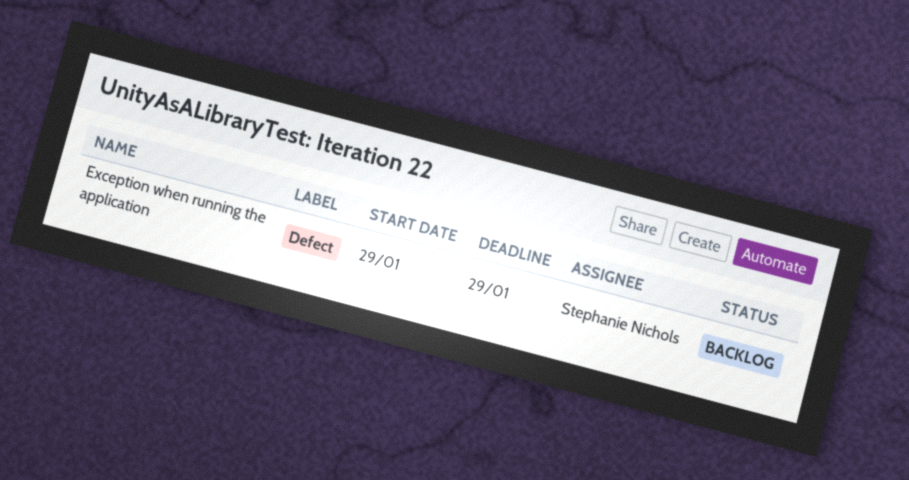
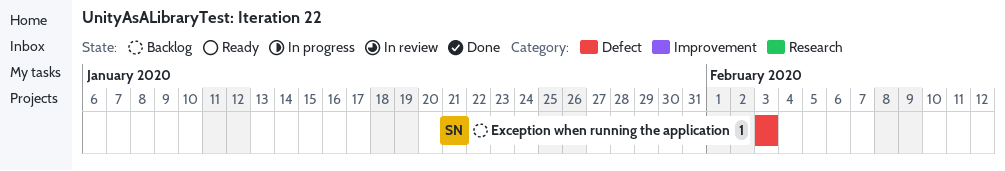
Exception when running the application, start: Jan 29 -> Feb 3
Exception when running the application, due: Jan 29 -> Feb 3

